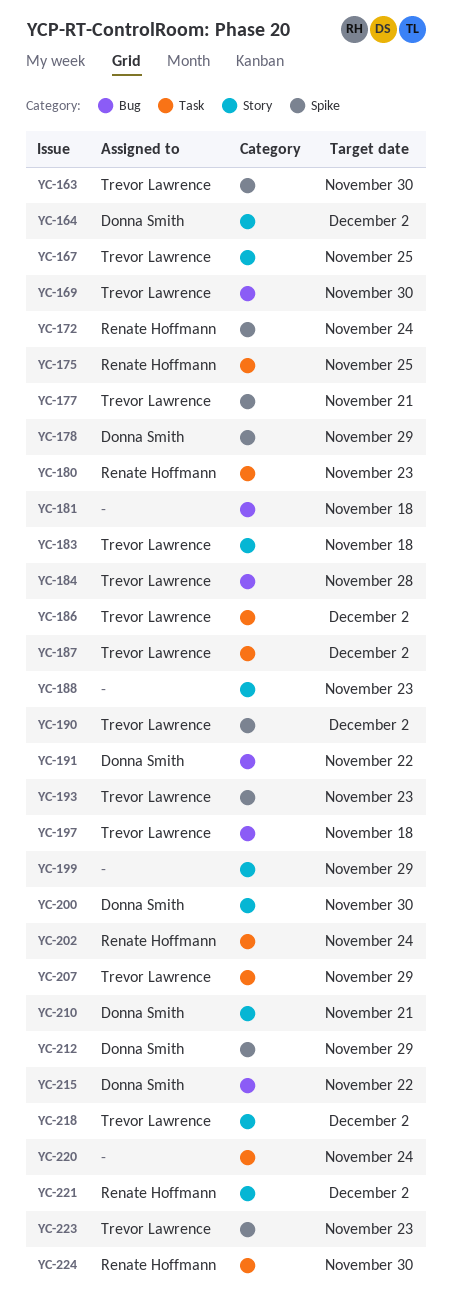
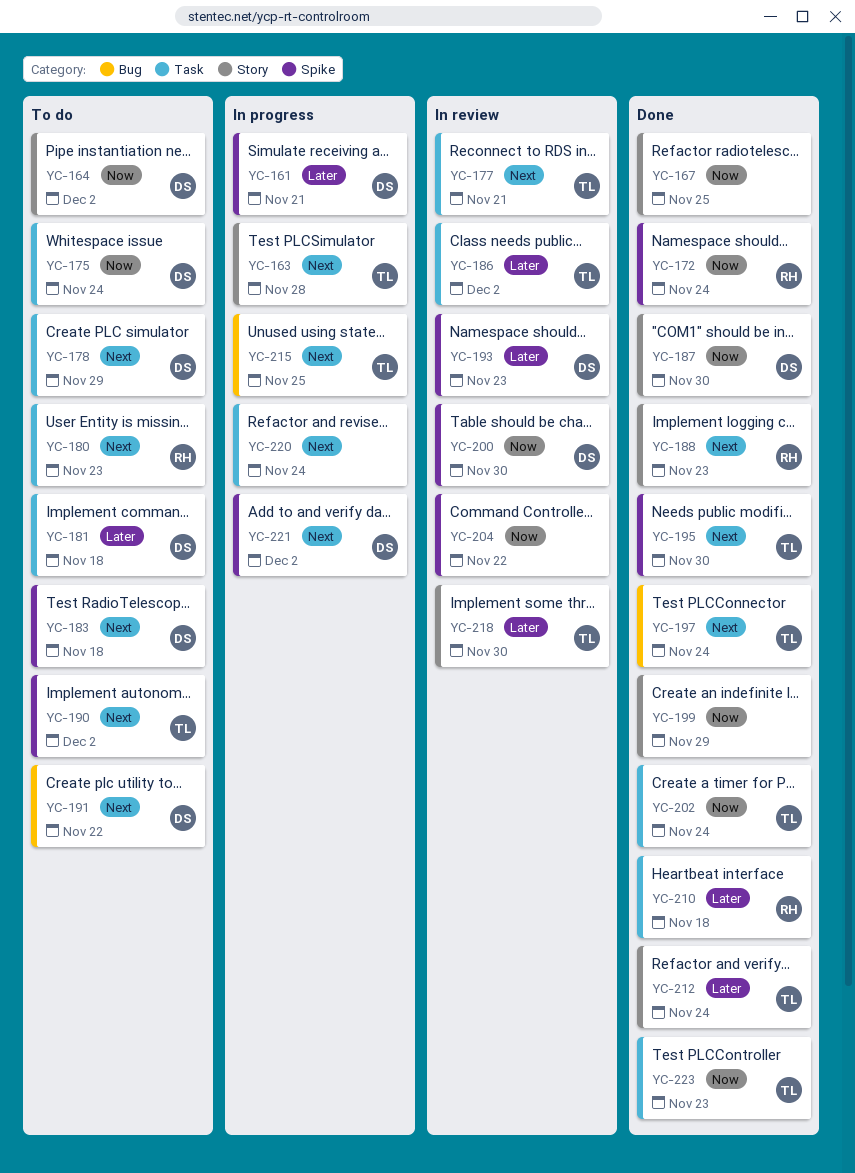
YC-161: none -> present
YC-163, label: Spike -> Story
YC-163, due: Nov 30 -> Nov 28
YC-167, owner: Trevor Lawrence -> none
YC-169: present -> none
YC-175, owner: Renate Hoffmann -> Donna Smith
YC-175, due: Nov 25 -> Nov 24
YC-177, label: Spike -> Task
YC-178, label: Spike -> Task
YC-181, owner: none -> Donna Smith
YC-181, label: Bug -> Task
YC-183, owner: Trevor Lawrence -> Donna Smith
YC-183, label: Story -> Spike
YC-184: present -> none
YC-187, owner: Trevor Lawrence -> Donna Smith
YC-187, label: Task -> Story
YC-187, due: Dec 2 -> Nov 30
YC-188, owner: none -> Renate Hoffmann
YC-193, owner: Trevor Lawrence -> Donna Smith
YC-195: none -> present
YC-197, due: Nov 18 -> Nov 24
YC-200, label: Story -> Spike
YC-202, owner: Renate Hoffmann -> Trevor Lawrence
YC-204: none -> present
YC-207: present -> none
YC-210, owner: Donna Smith -> Renate Hoffmann
YC-210, label: Story -> Task
YC-210, due: Nov 21 -> Nov 18
YC-212, owner: Donna Smith -> Trevor Lawrence
YC-212, label: Spike -> Story
YC-212, due: Nov 29 -> Nov 24
YC-215, owner: Donna Smith -> Trevor Lawrence
YC-215, due: Nov 22 -> Nov 25
YC-218, due: Dec 2 -> Nov 30
YC-221, owner: Renate Hoffmann -> Donna Smith
YC-221, label: Story -> Spike
YC-223, label: Spike -> Task
YC-224: present -> none

